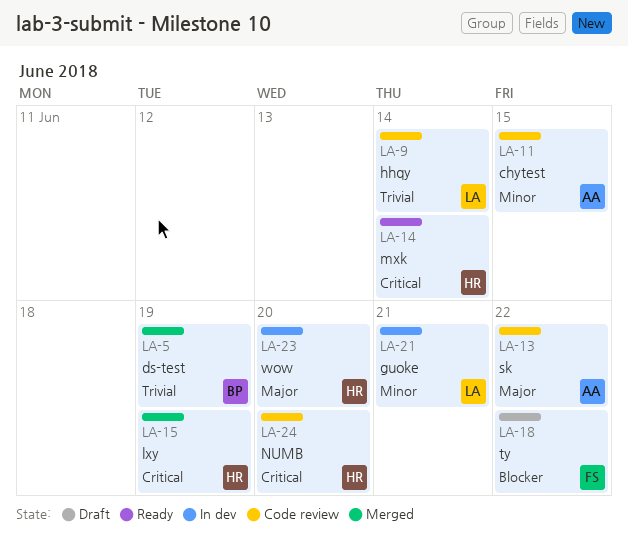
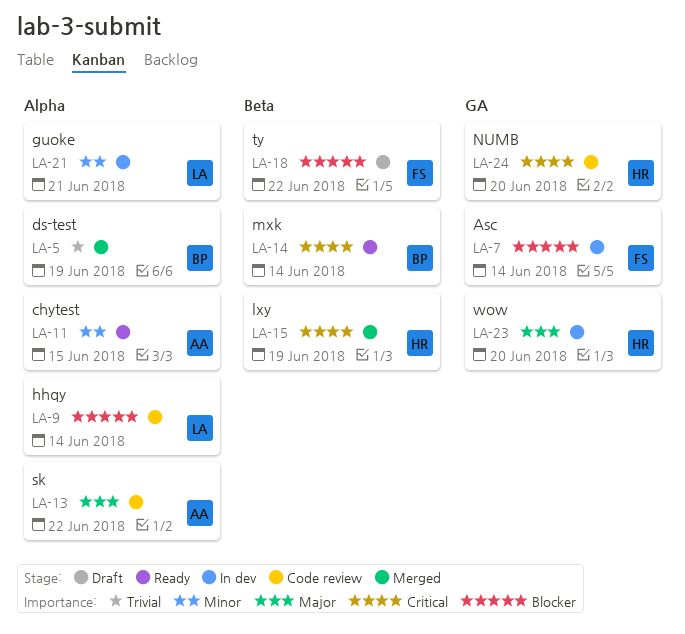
LA-7: none -> present
LA-9, priority: Trivial -> Blocker
LA-11, status: Code review -> Ready
LA-14, owner: HR -> BP

